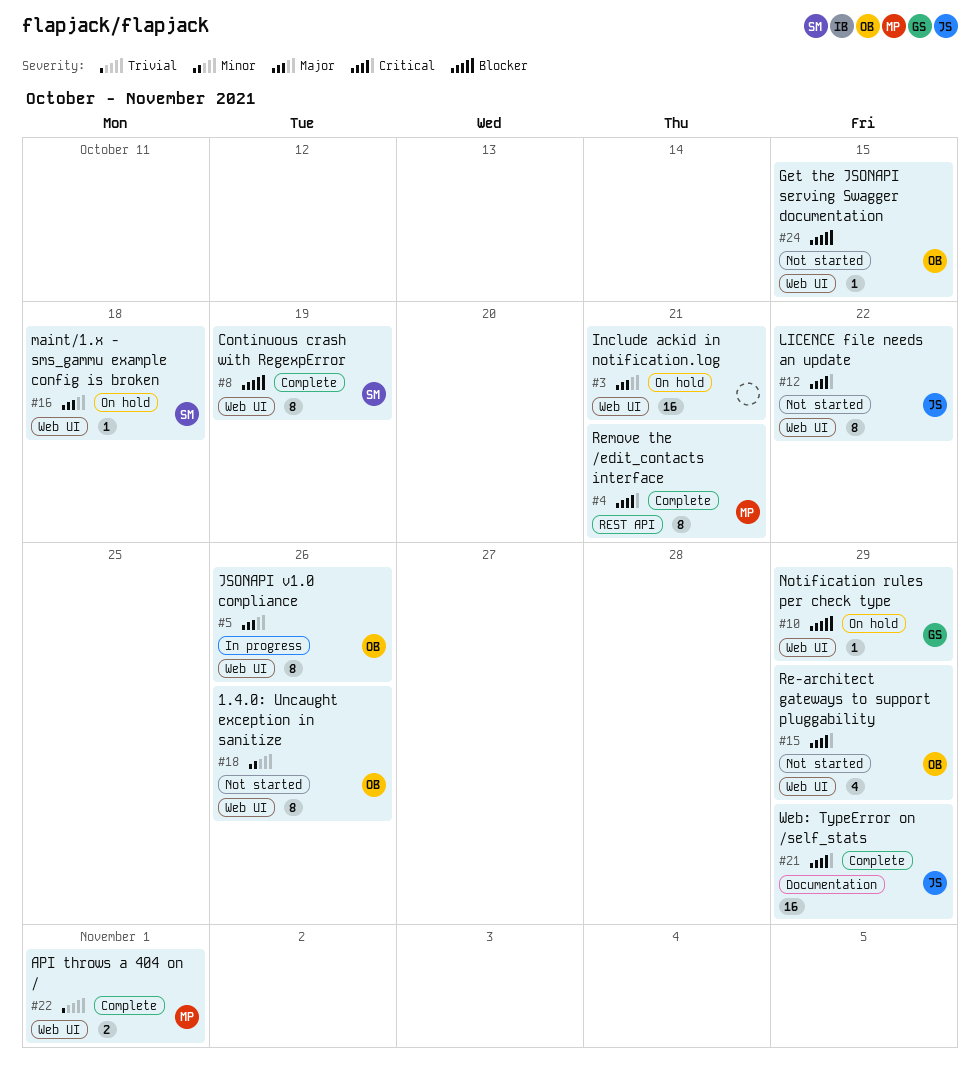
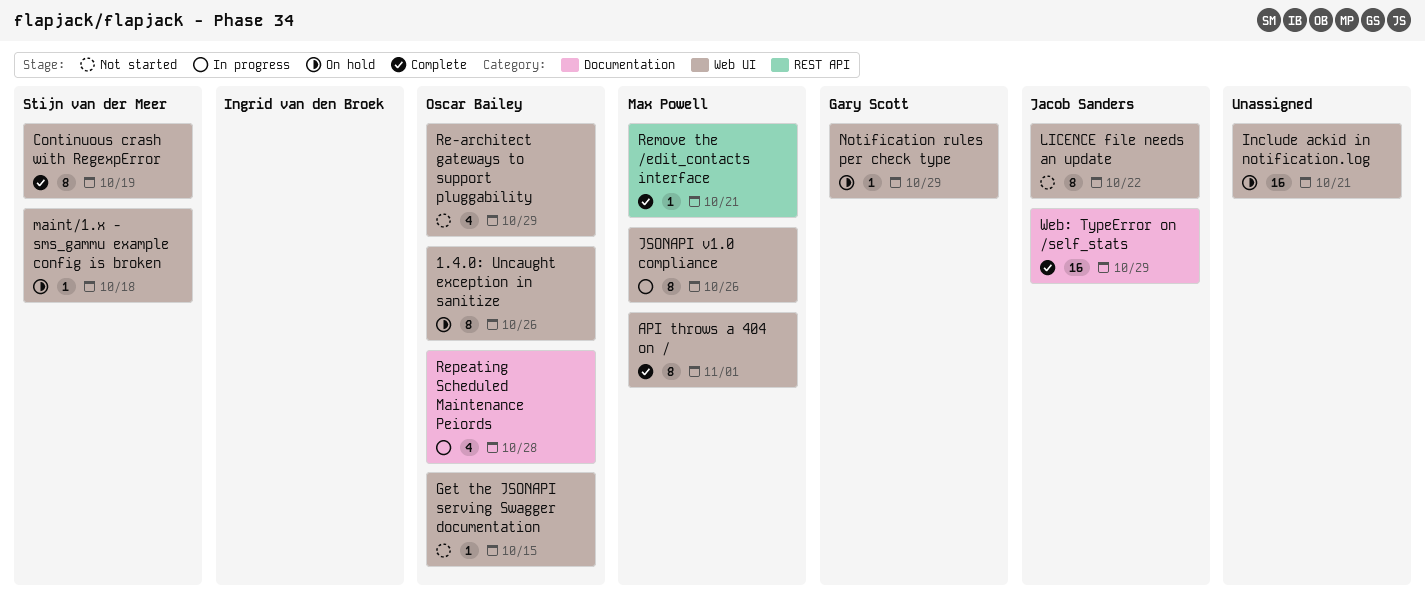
1.4.0: Uncaught exception in sanitize, status: Not started -> On hold
API throws a 404 on /, estimate: 2 -> 8
JSONAPI v1.0 compliance, owner: Oscar Bailey -> Max Powell
Remove the /edit_contacts interface, estimate: 8 -> 1
Repeating Scheduled Maintenance Peiords: none -> present

